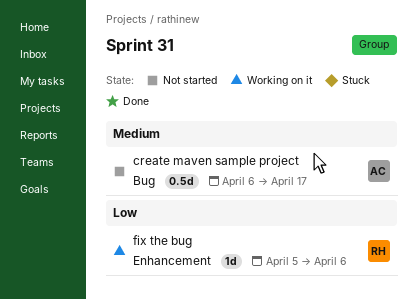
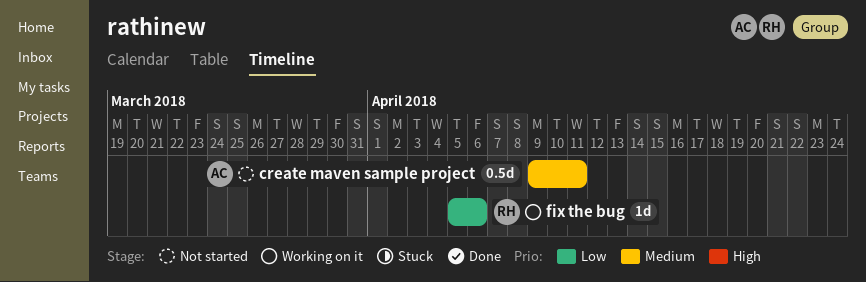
create maven sample project, start: Apr 6 -> Apr 9
create maven sample project, due: Apr 17 -> Apr 11

